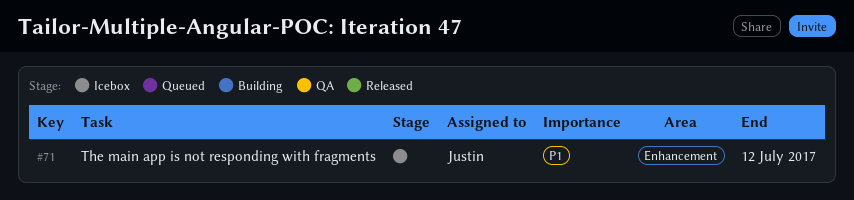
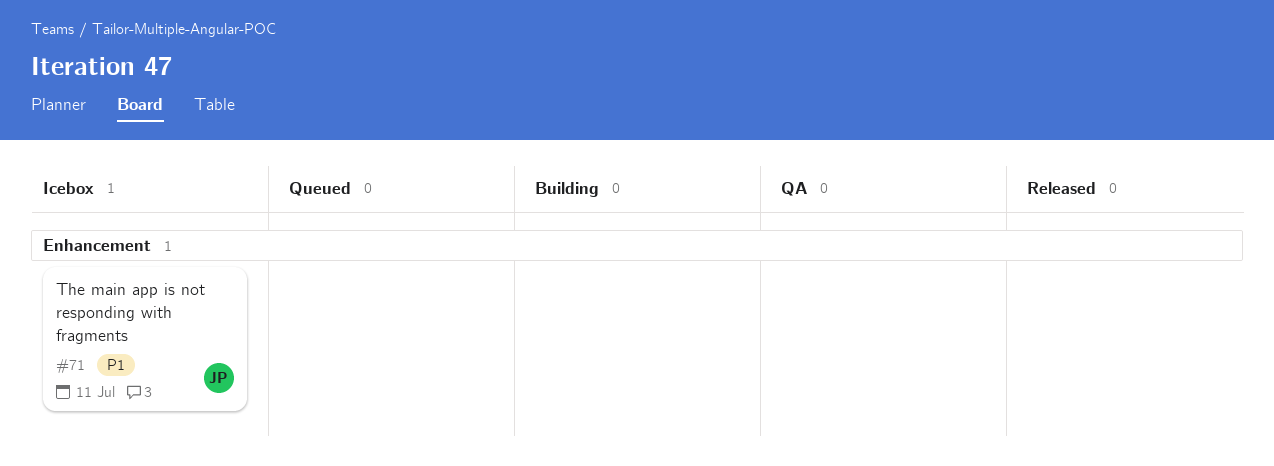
#71, due: Jul 12 -> Jul 11

